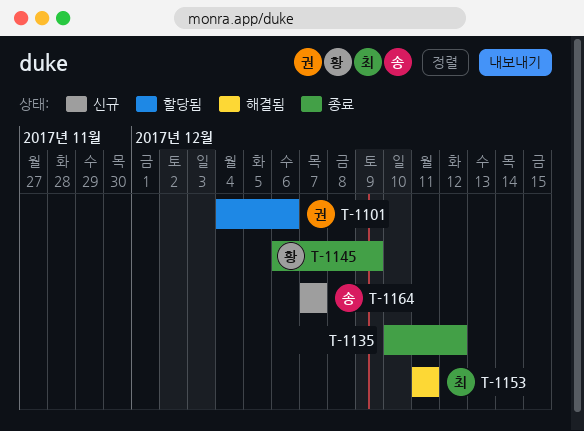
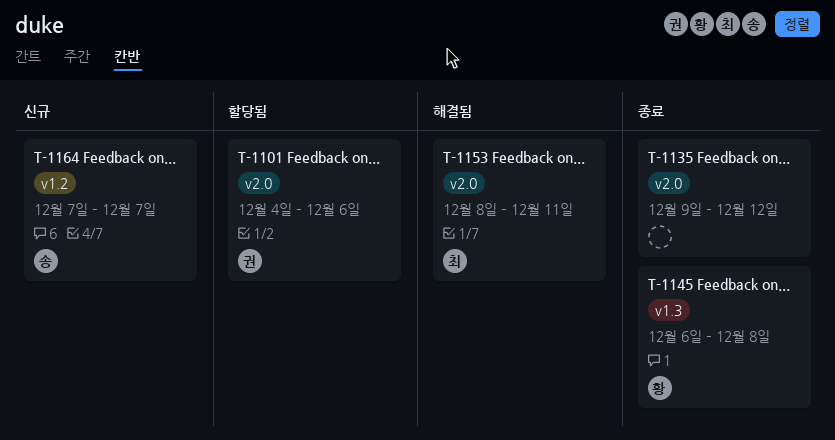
T-1135, start: Dec 10 -> Dec 9
T-1145, due: Dec 9 -> Dec 8
T-1153, start: Dec 11 -> Dec 8

